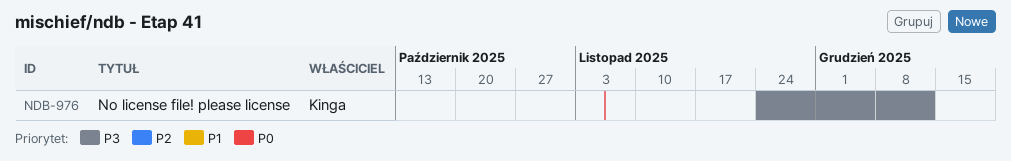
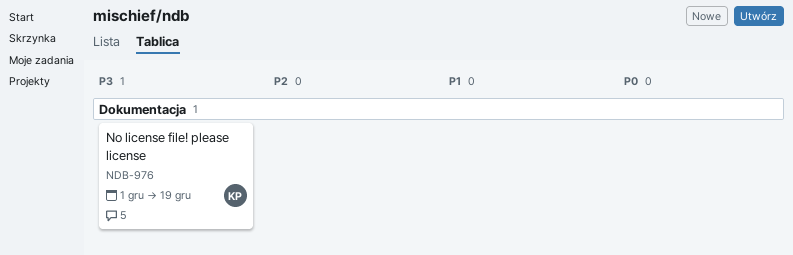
NDB-976, start: Nov 24 -> Dec 1
NDB-976, due: Dec 12 -> Dec 19

